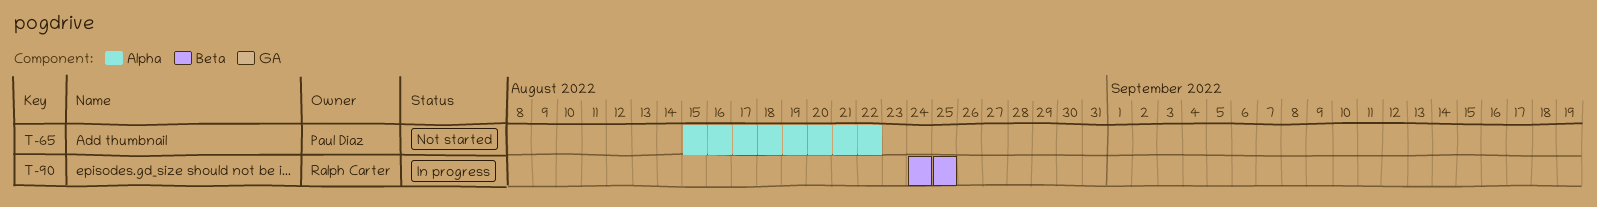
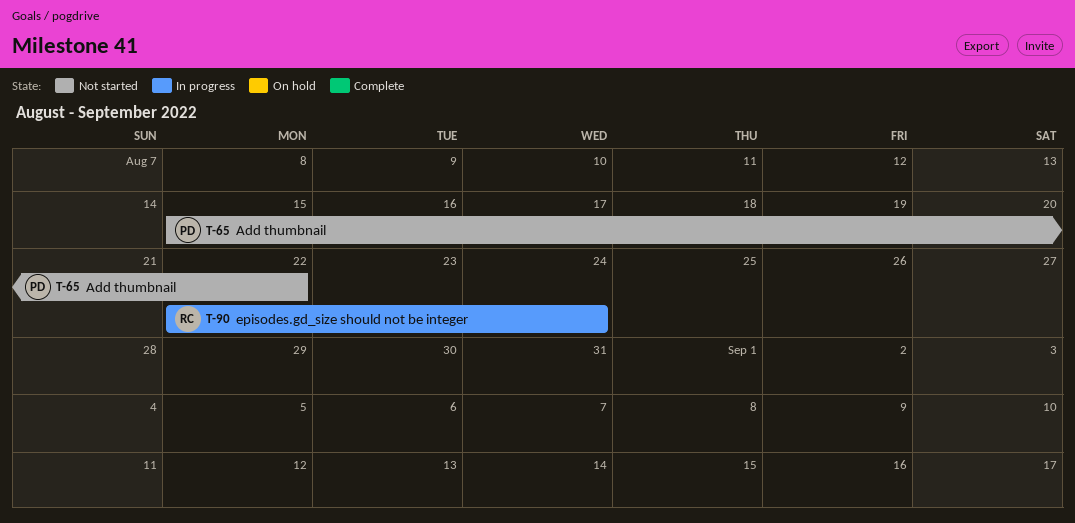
T-90, start: Aug 24 -> Aug 22
T-90, due: Aug 25 -> Aug 24

